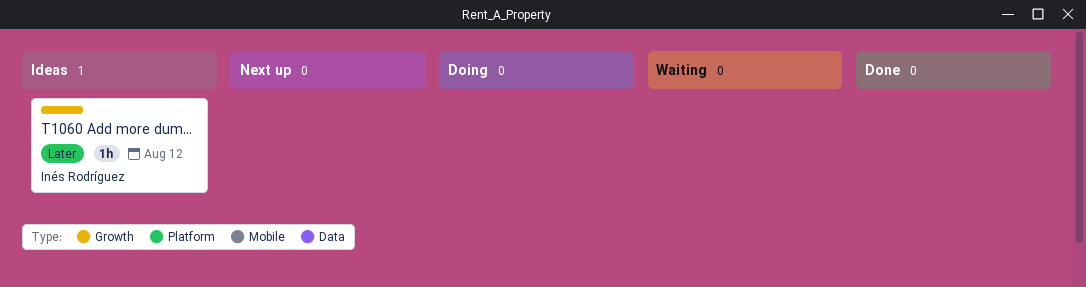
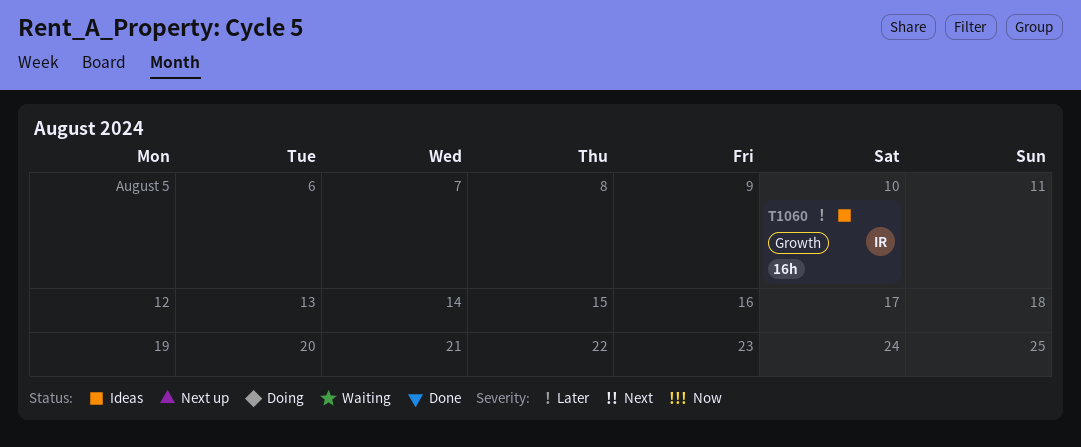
T1060, estimate: 1h -> 16h
T1060, due: Aug 12 -> Aug 10

